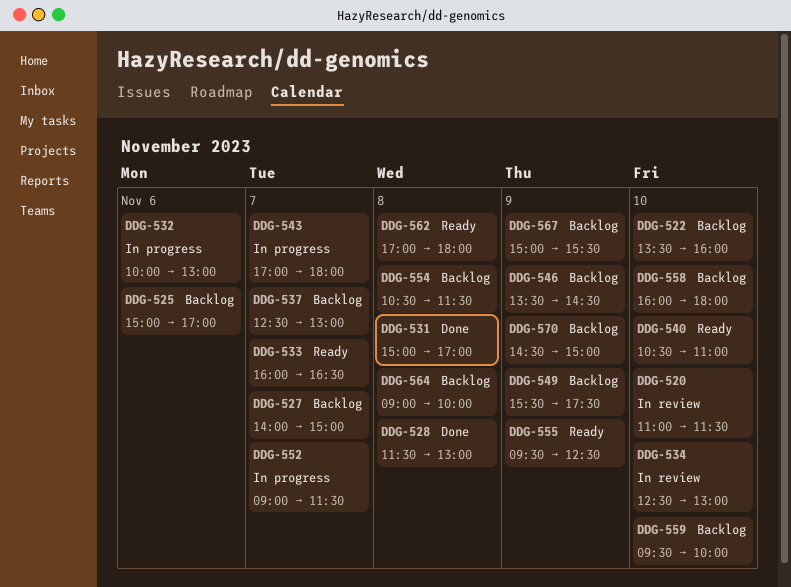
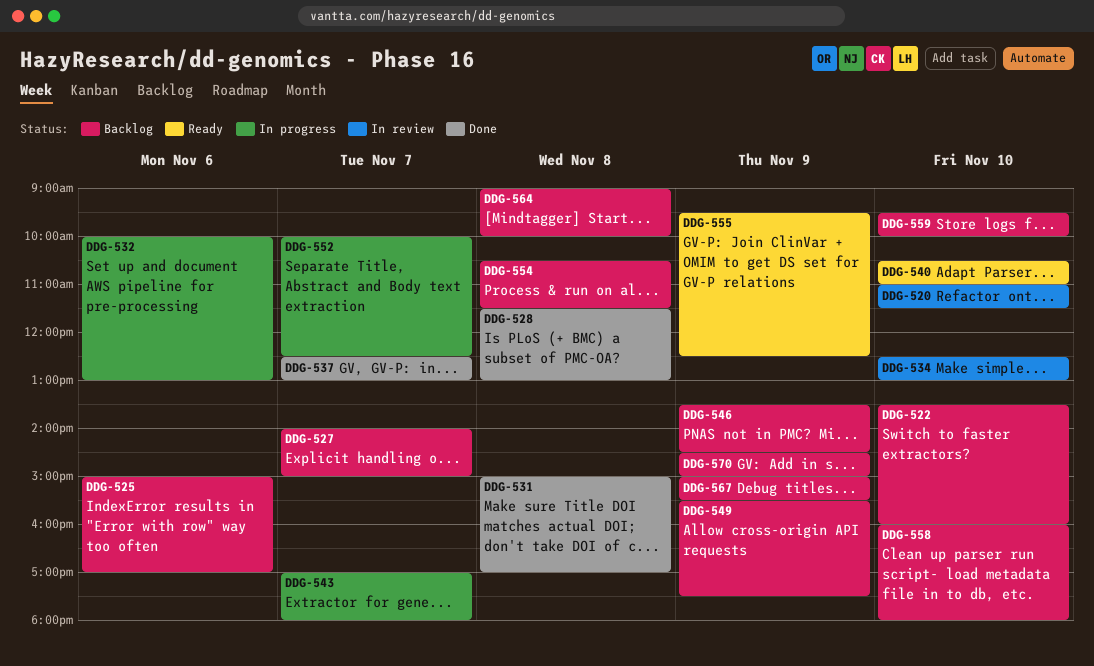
DDG-533: present -> none
DDG-537, status: Backlog -> Done
DDG-552, begins: 09:00 -> 10:00
DDG-552, ends: 11:30 -> 12:30
DDG-562: present -> none

